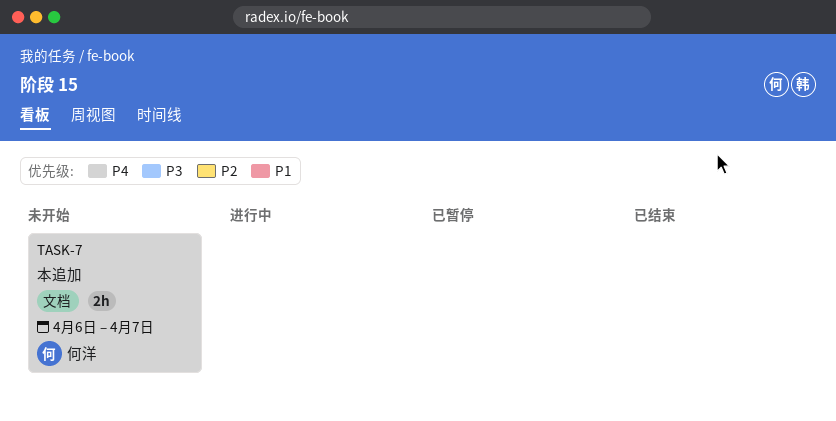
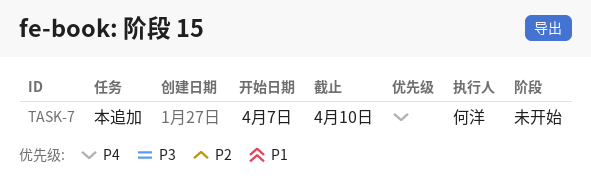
TASK-7, start: Apr 6 -> Apr 7
TASK-7, due: Apr 7 -> Apr 10

